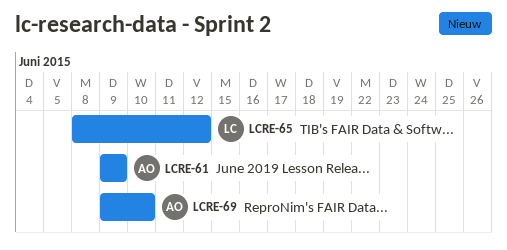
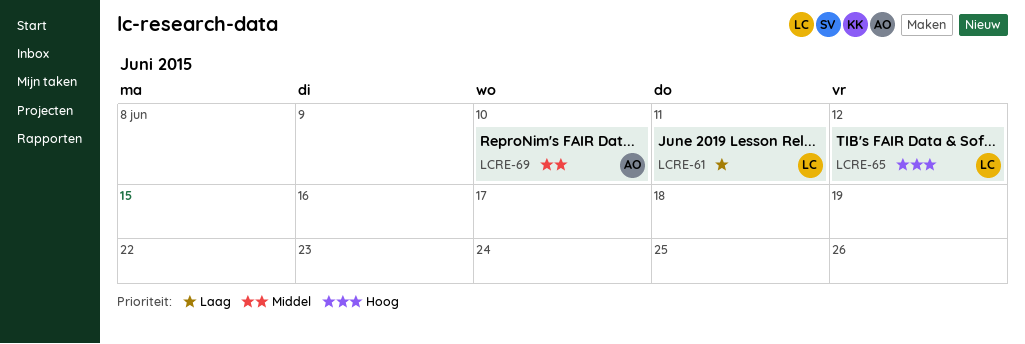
LCRE-61, owner: AO -> LC
LCRE-61, due: Jun 9 -> Jun 11

